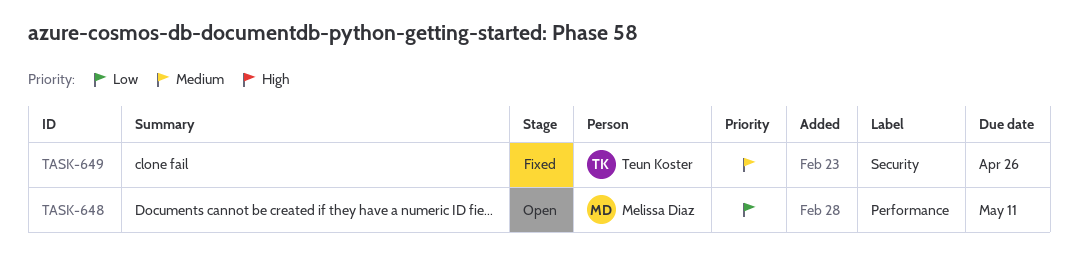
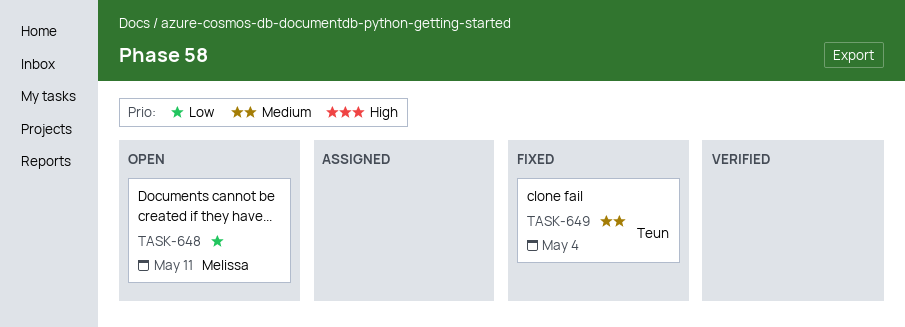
TASK-649, due: Apr 26 -> May 4

